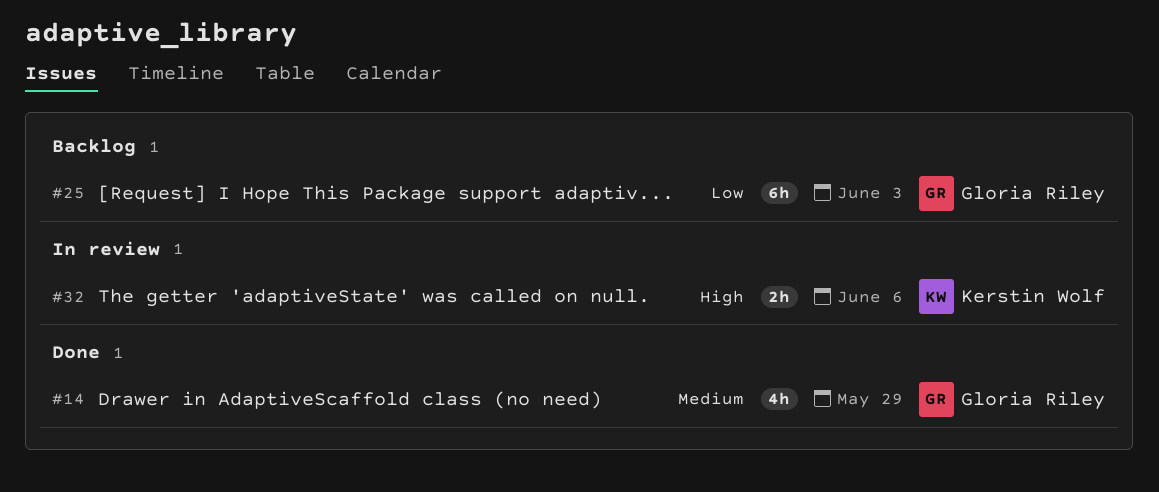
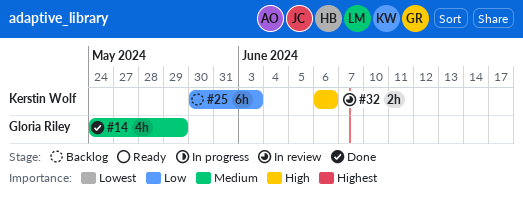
#25, owner: Gloria Riley -> Kerstin Wolf

